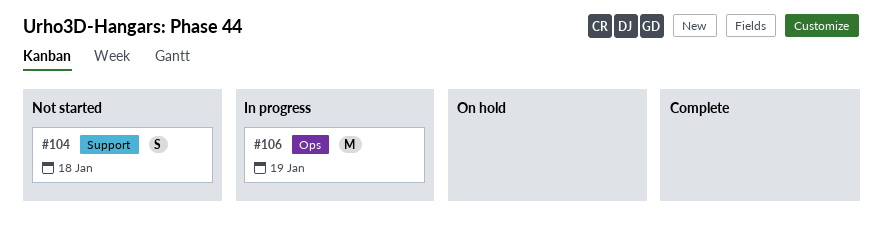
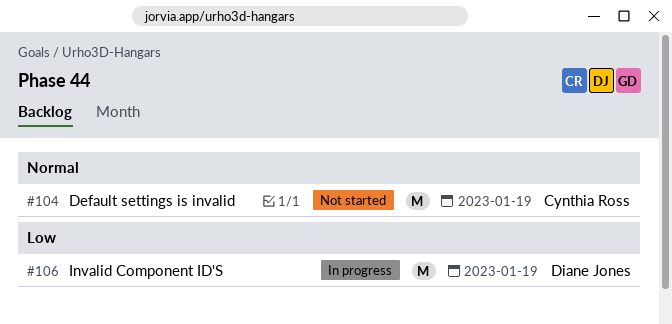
#104, estimate: S -> M
#104, due: Jan 18 -> Jan 19

